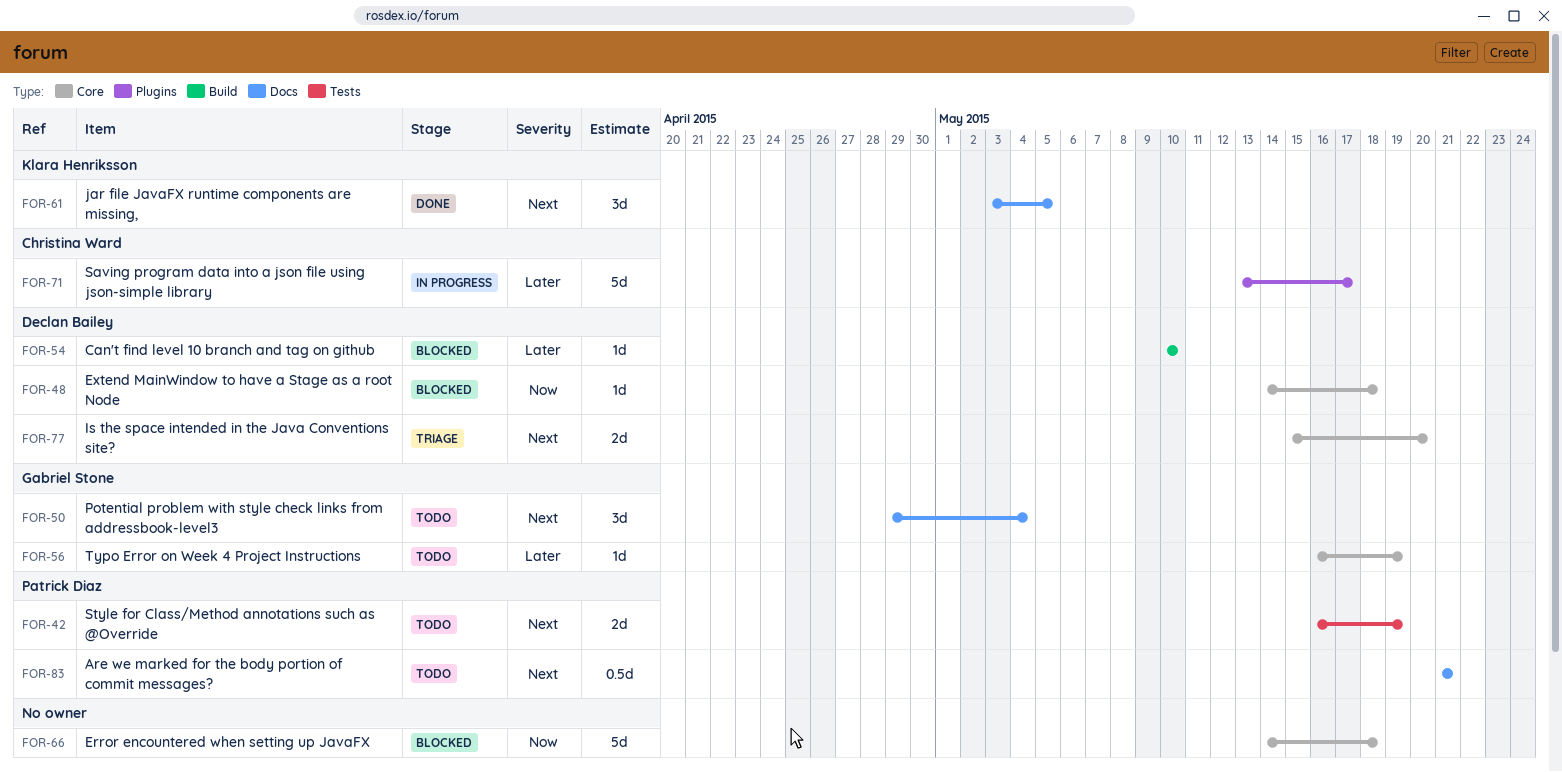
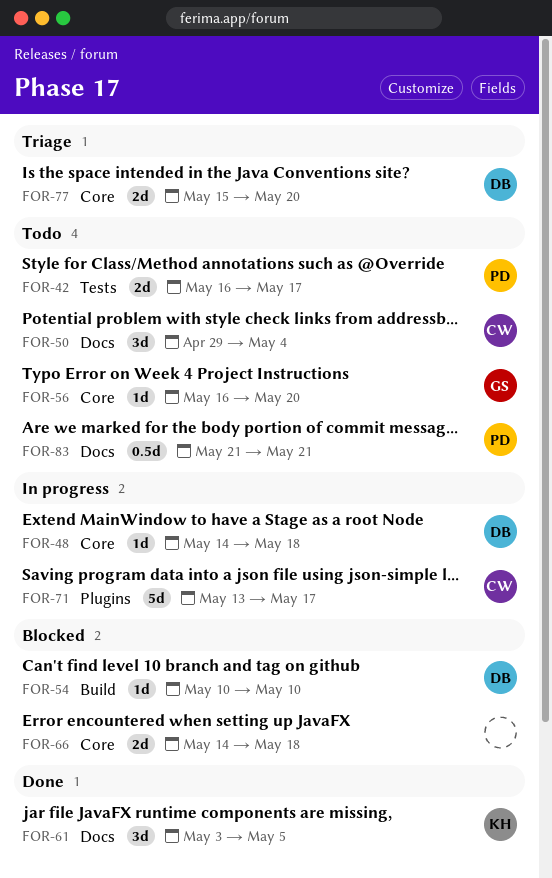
FOR-42, due: May 19 -> May 17
FOR-48, status: Blocked -> In progress
FOR-50, owner: Gabriel Stone -> Christina Ward
FOR-56, due: May 19 -> May 20
FOR-66, estimate: 5d -> 2d

